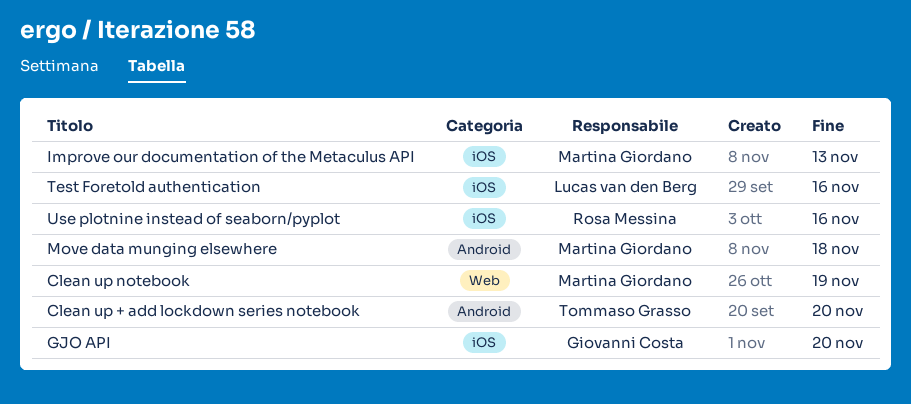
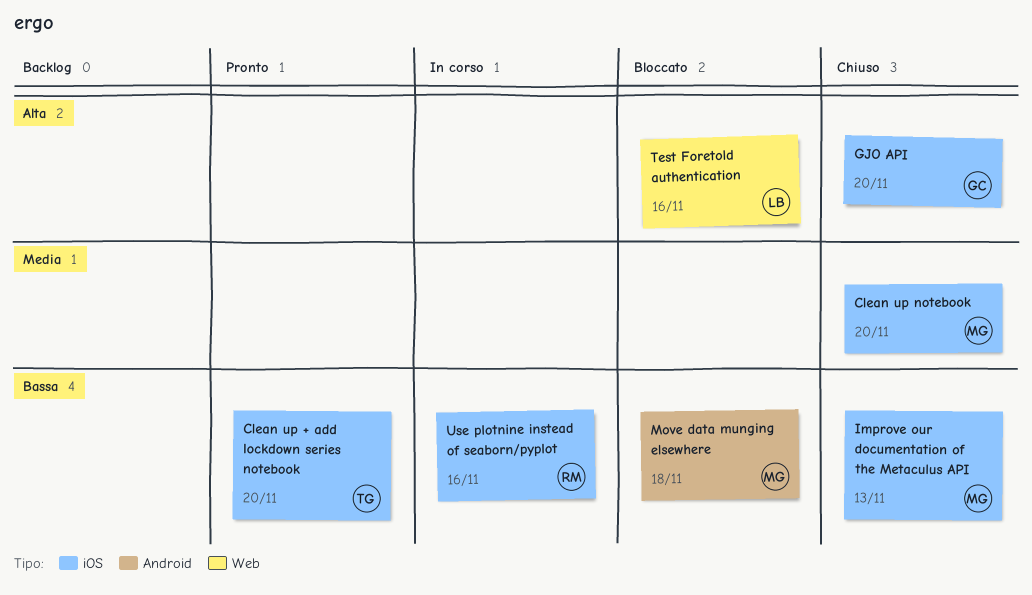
Clean up + add lockdown series notebook, label: Android -> iOS
Clean up notebook, label: Web -> iOS
Clean up notebook, due: Nov 19 -> Nov 20
Test Foretold authentication, label: iOS -> Web

